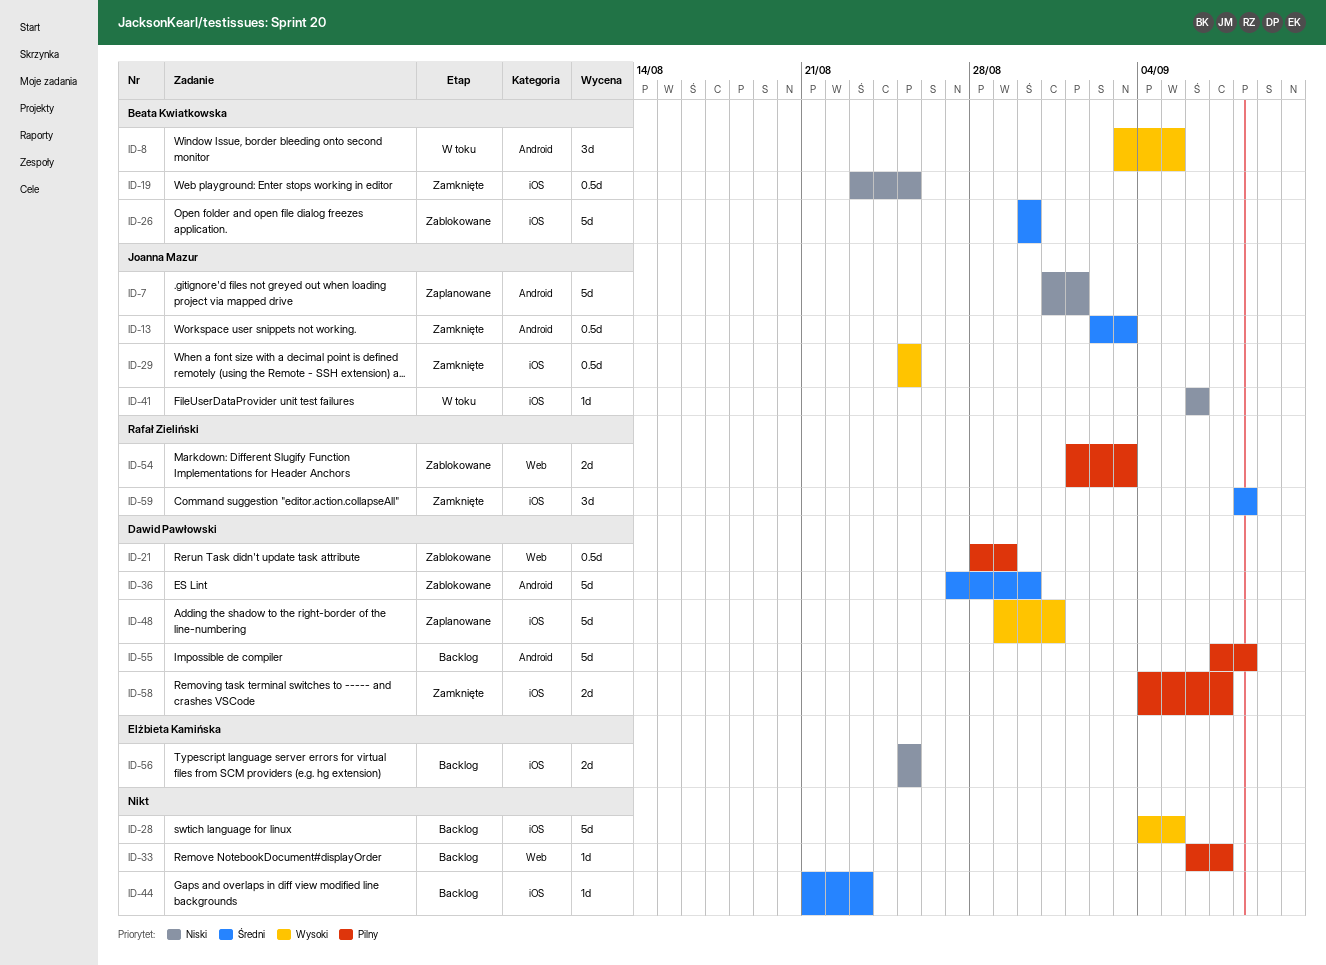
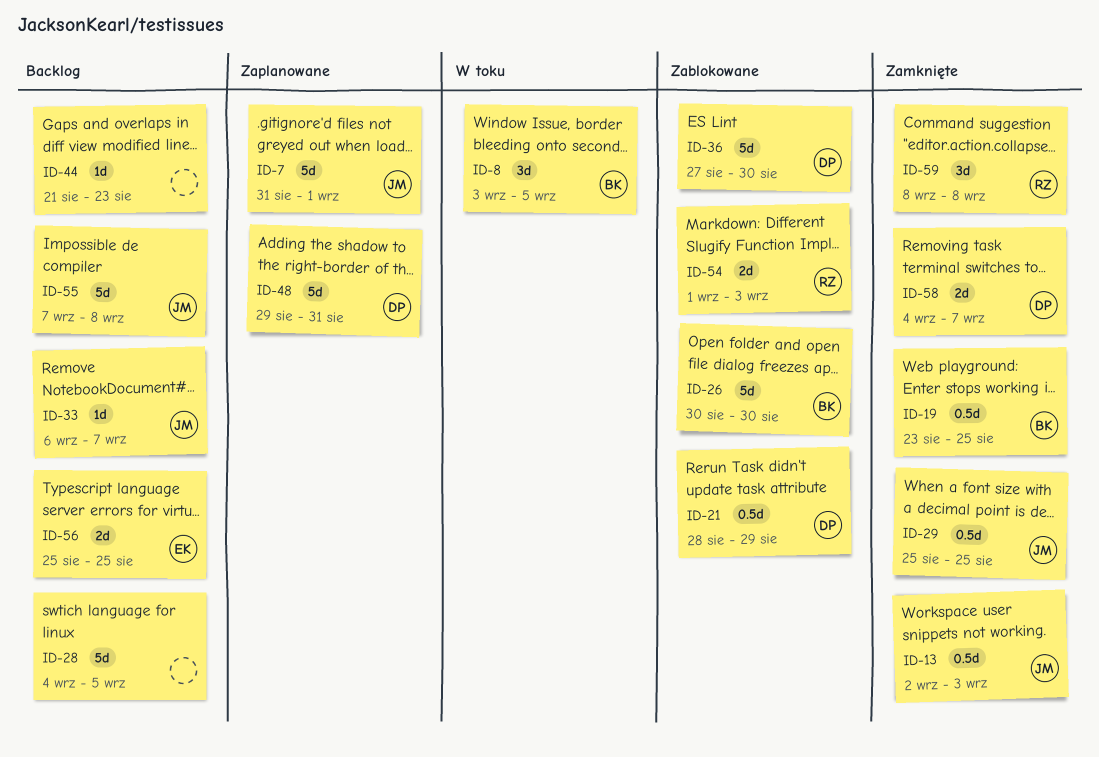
ID-33, owner: none -> Joanna Mazur
ID-41: present -> none
ID-55, owner: Dawid Pawłowski -> Joanna Mazur

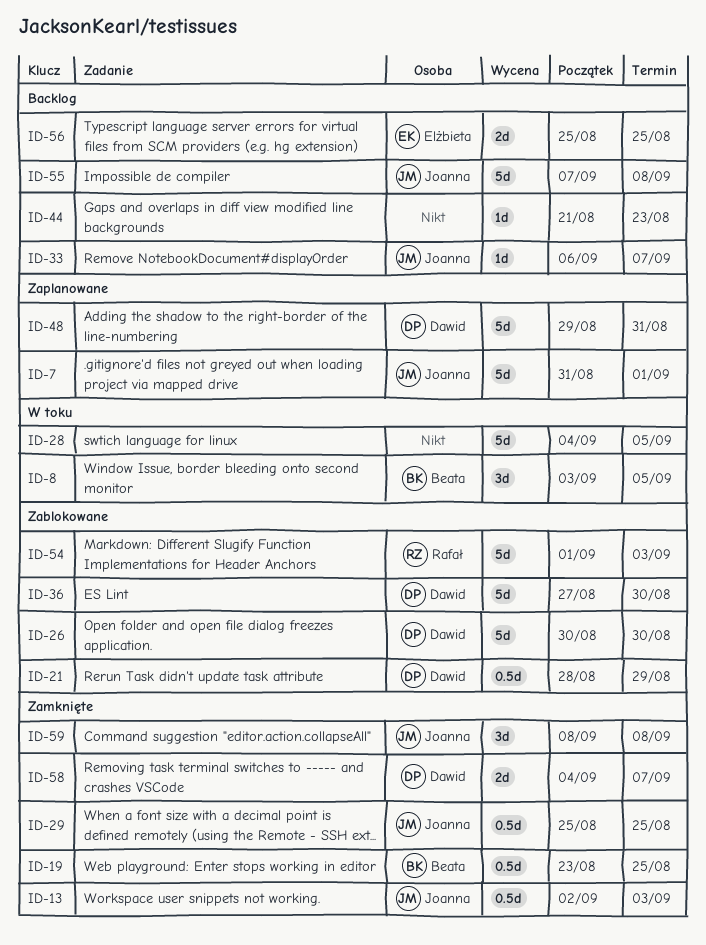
ID-26, owner: Beata -> Dawid
ID-28, status: Backlog -> W toku
ID-54, estimate: 2d -> 5d
ID-59, owner: Rafał -> Joanna

